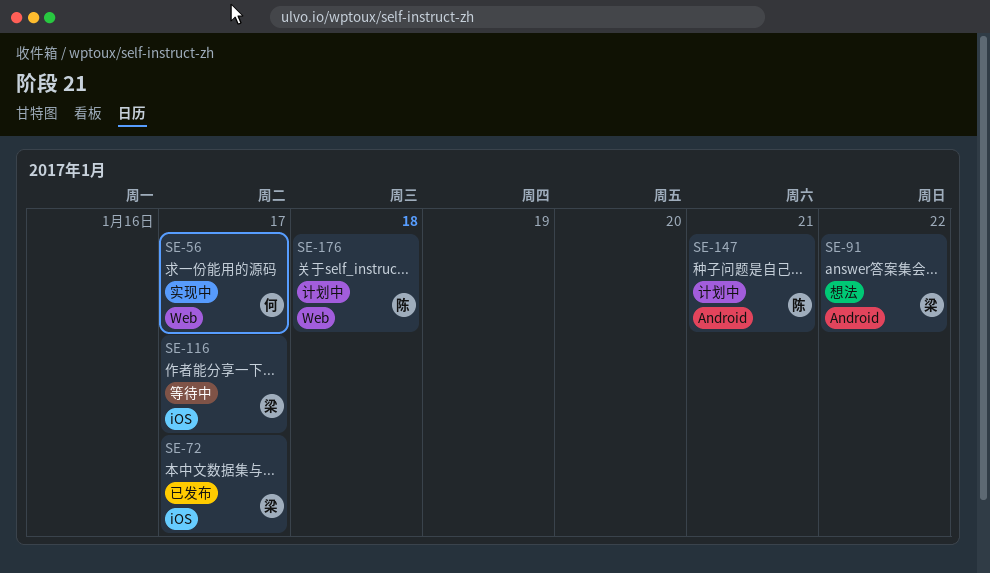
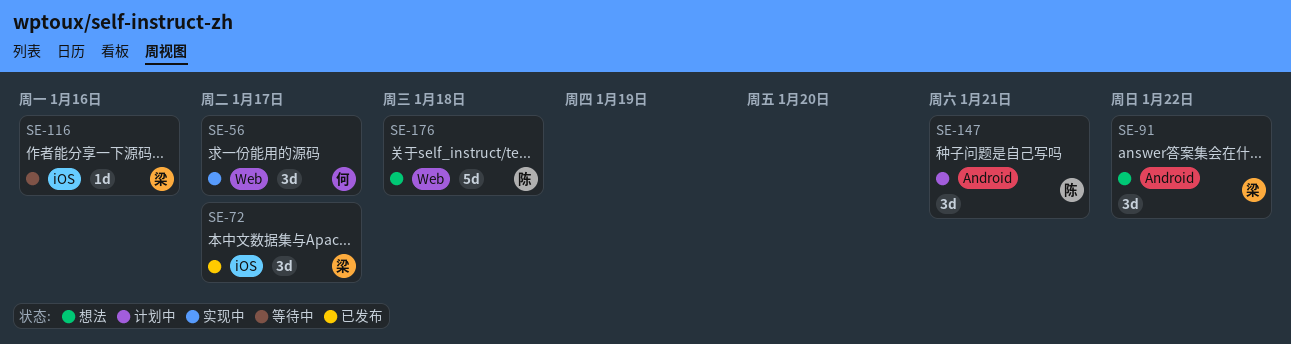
SE-116, due: Jan 17 -> Jan 16
SE-176, status: 计划中 -> 想法

